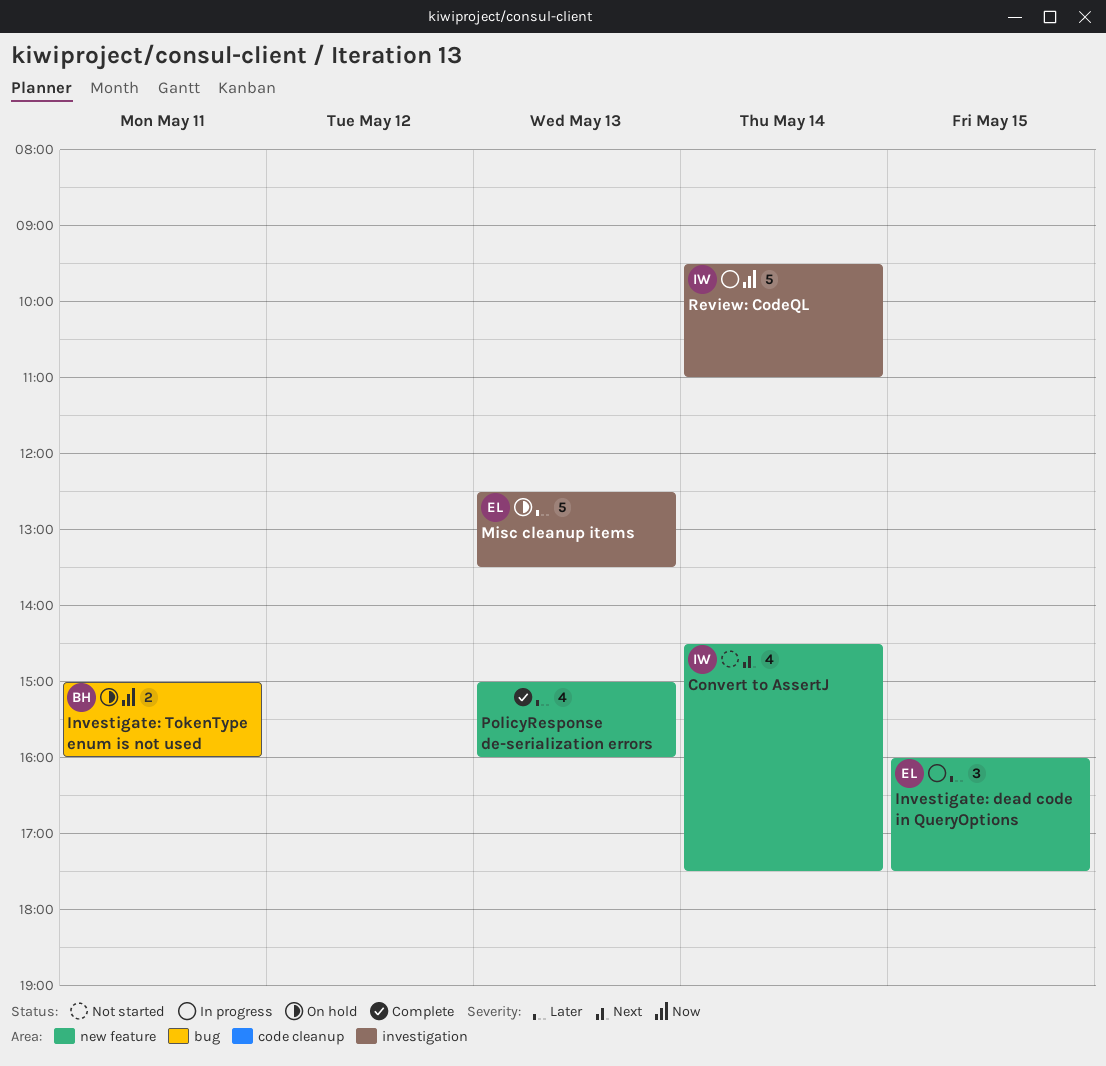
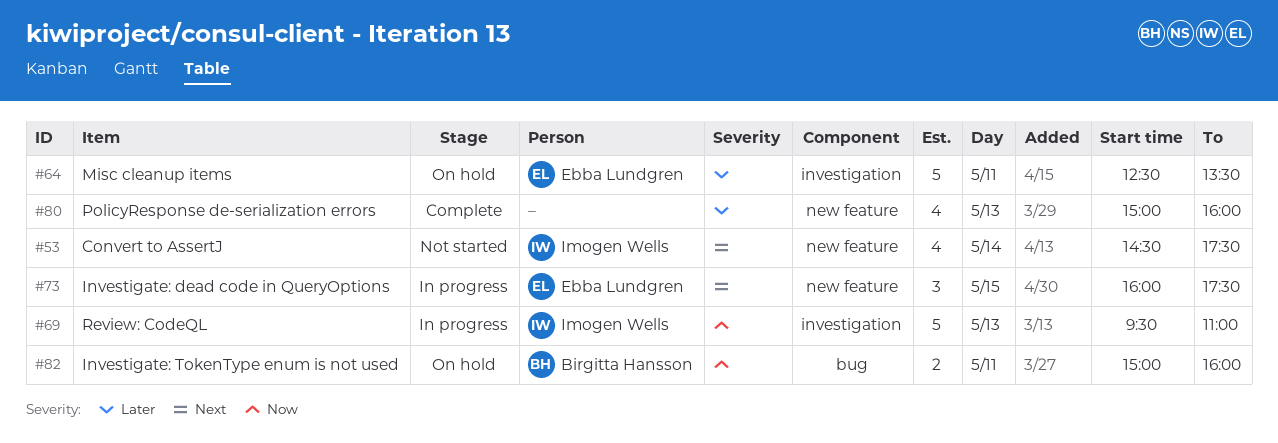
Investigate: dead code in QueryOptions, priority: Later -> Next
Misc cleanup items, day: May 13 -> May 11
Review: CodeQL, day: May 14 -> May 13

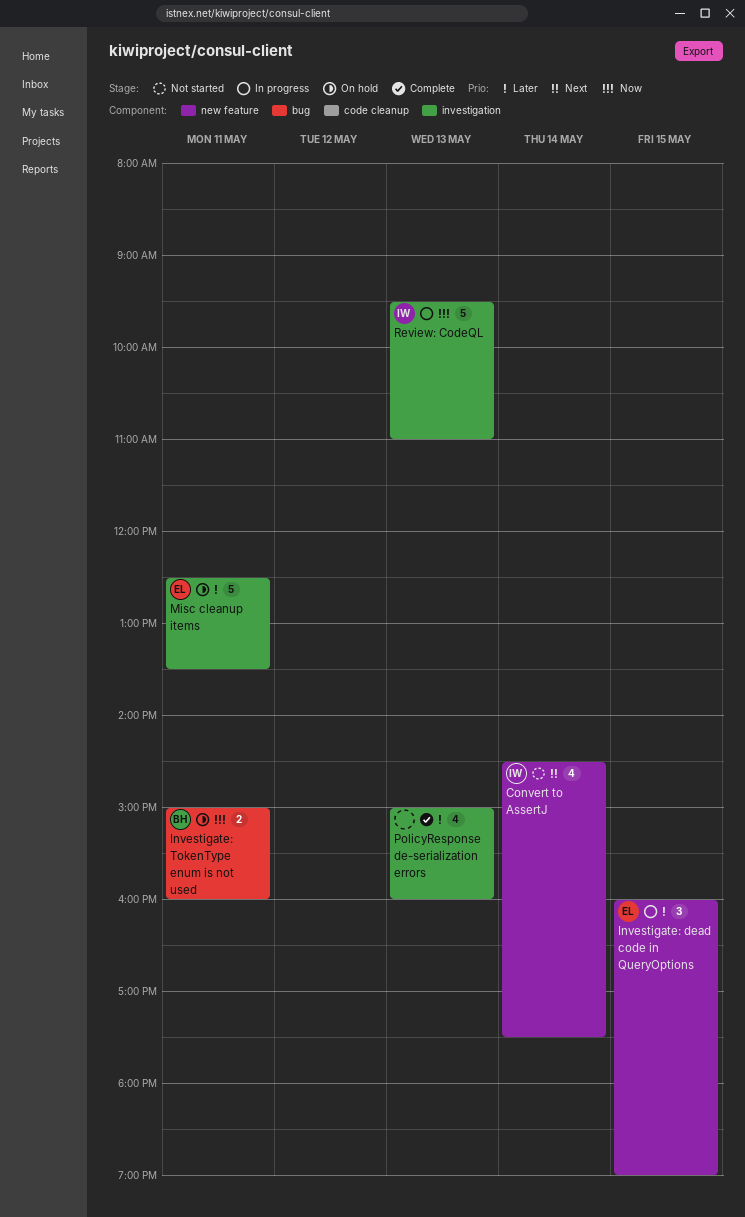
Investigate: dead code in QueryOptions, priority: Next -> Later
Investigate: dead code in QueryOptions, ends: 17:30 -> 19:00
PolicyResponse de-serialization errors, label: new feature -> investigation

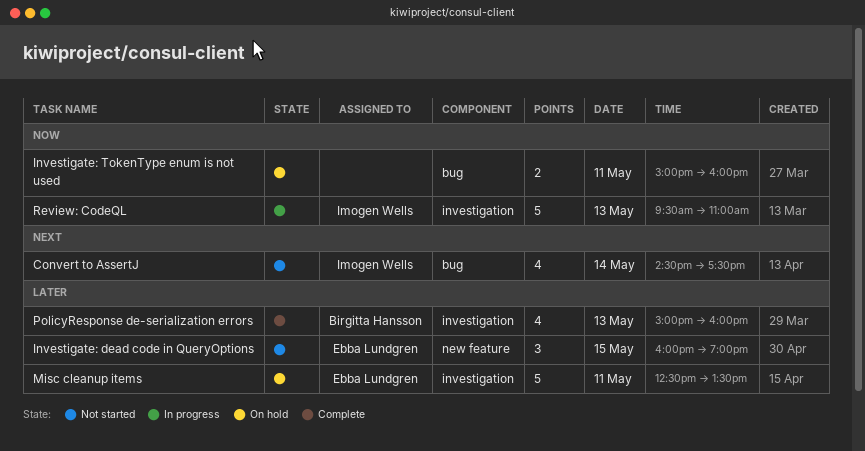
Convert to AssertJ, label: new feature -> bug
Investigate: dead code in QueryOptions, status: In progress -> Not started
Investigate: TokenType enum is not used, owner: Birgitta Hansson -> none
PolicyResponse de-serialization errors, owner: none -> Birgitta Hansson

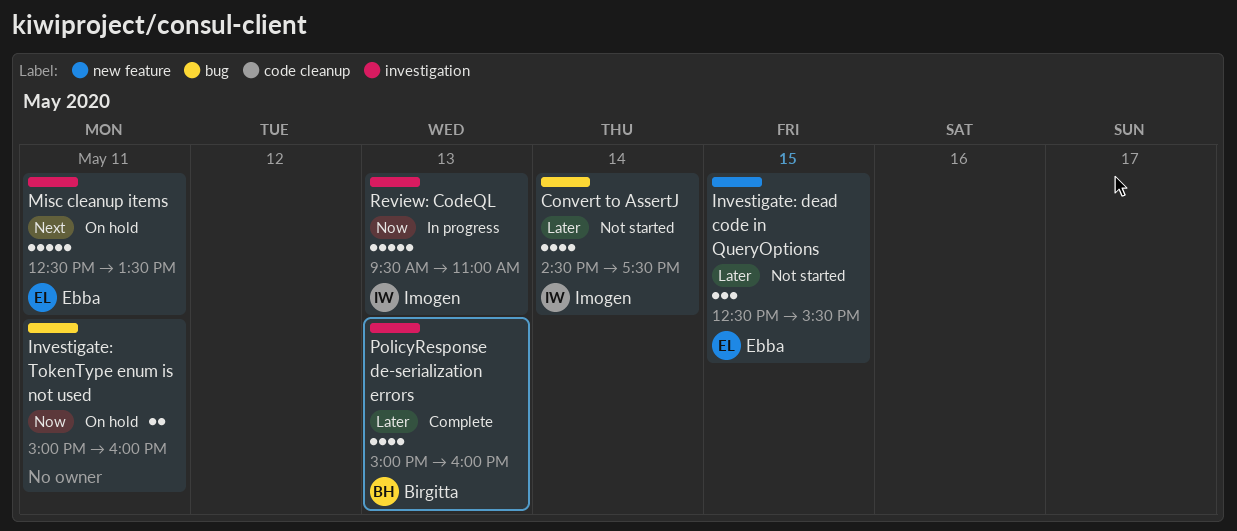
Convert to AssertJ, priority: Next -> Later
Investigate: dead code in QueryOptions, begins: 16:00 -> 12:30
Investigate: dead code in QueryOptions, ends: 19:00 -> 15:30
Misc cleanup items, priority: Later -> Next

